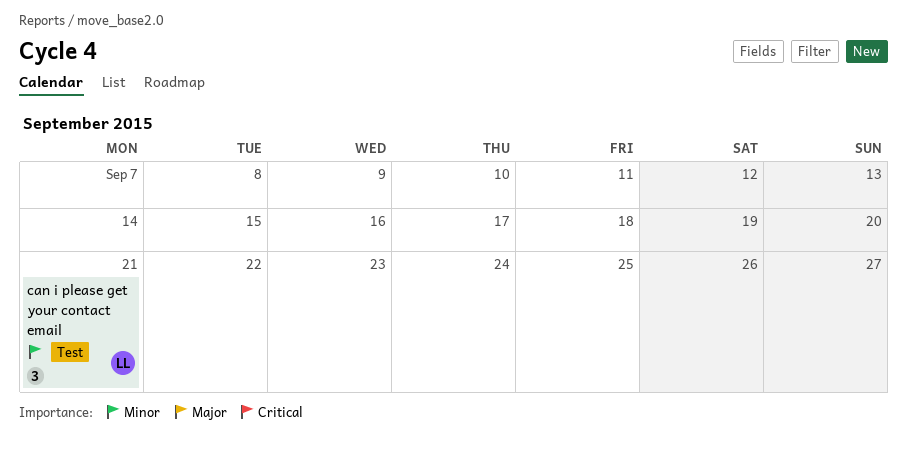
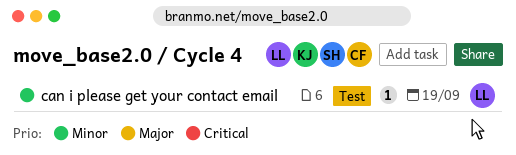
can i please get your contact email, estimate: 3 -> 1
can i please get your contact email, due: Sep 21 -> Sep 19

